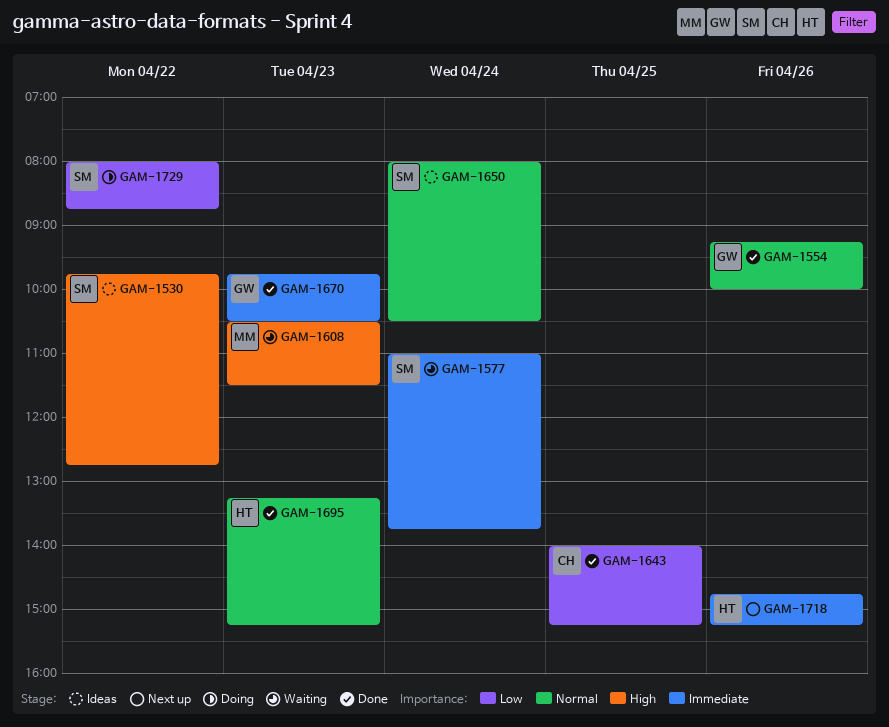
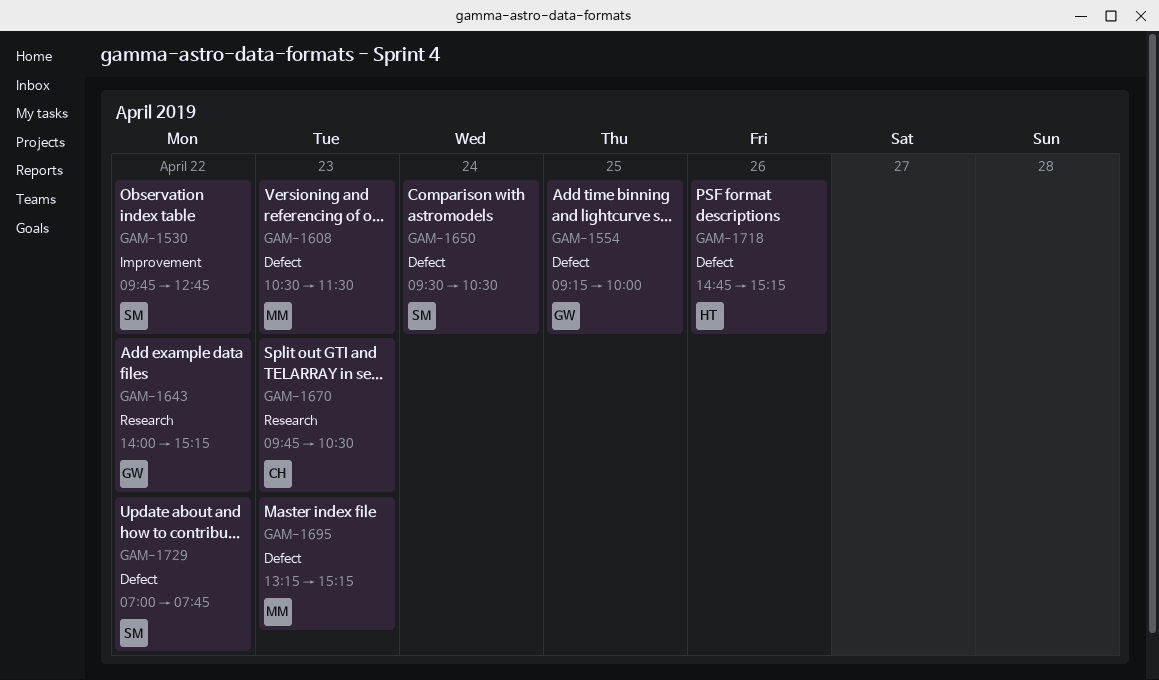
GAM-1554, day: Apr 26 -> Apr 25
GAM-1577: present -> none
GAM-1643, owner: CH -> GW
GAM-1643, day: Apr 25 -> Apr 22
GAM-1650, begins: 08:00 -> 09:30
GAM-1670, owner: GW -> CH
GAM-1695, owner: HT -> MM
GAM-1729, begins: 08:00 -> 07:00
GAM-1729, ends: 08:45 -> 07:45

